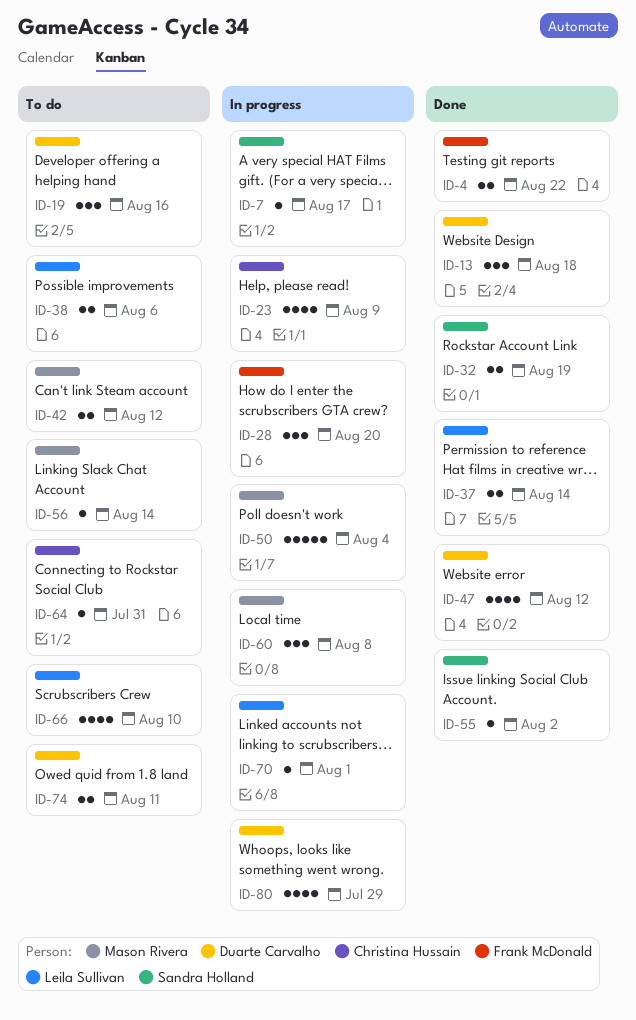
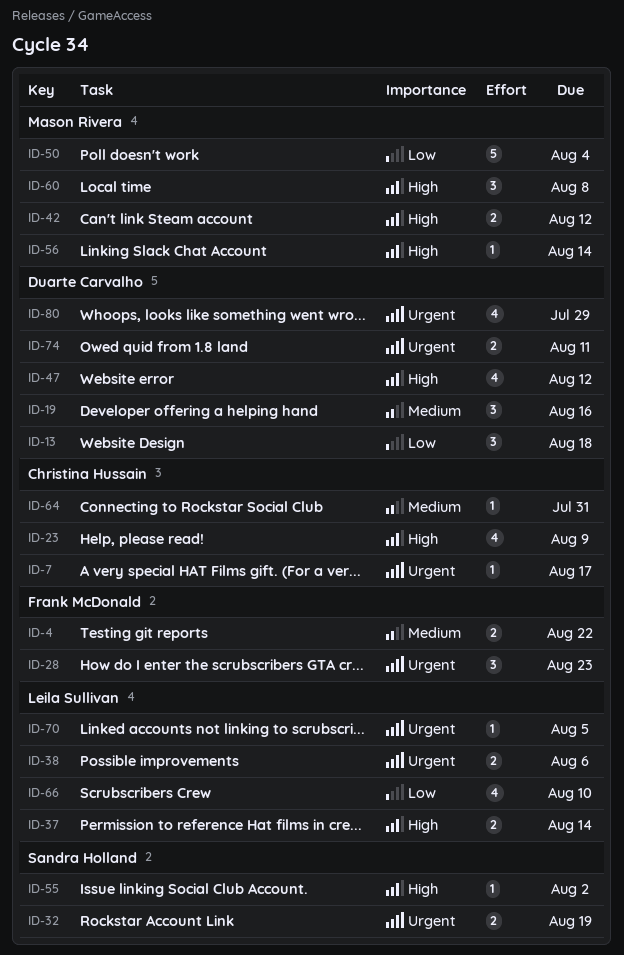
ID-7, owner: Sandra Holland -> Christina Hussain
ID-28, due: Aug 20 -> Aug 23
ID-70, due: Aug 1 -> Aug 5

